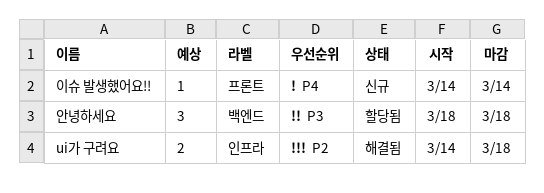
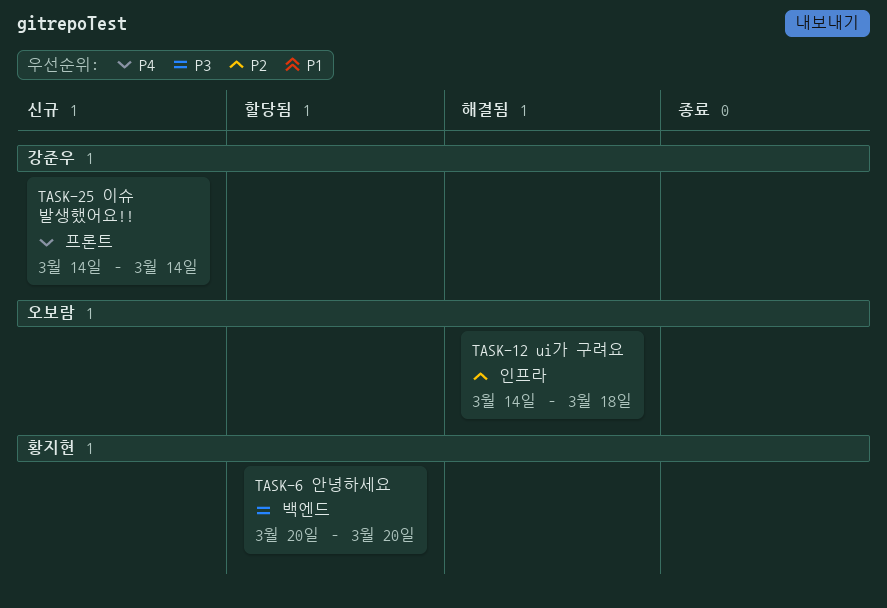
안녕하세요, start: Mar 18 -> Mar 20
안녕하세요, due: Mar 18 -> Mar 20

